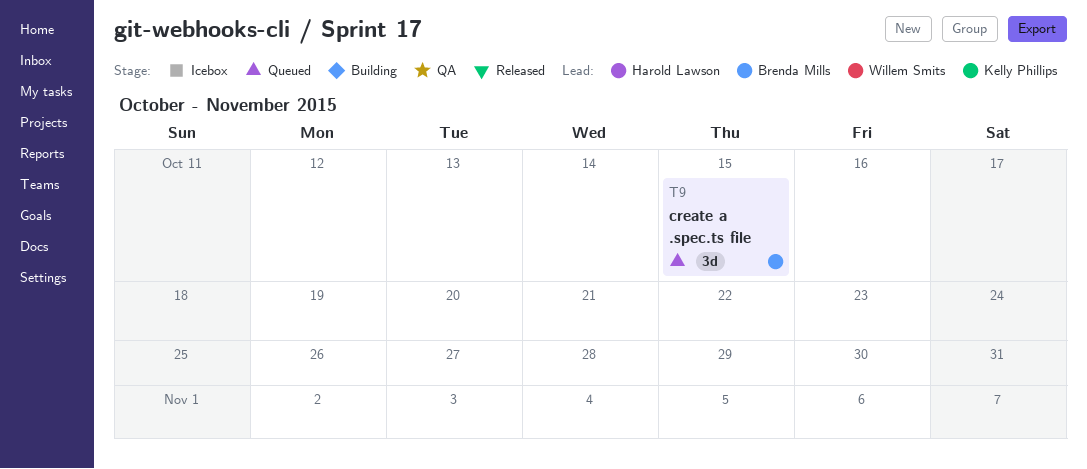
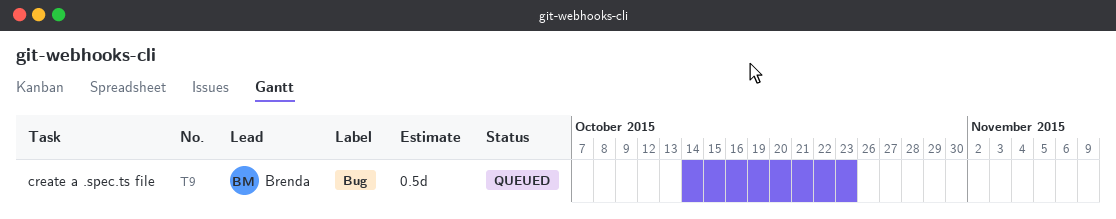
T9, estimate: 3d -> 0.5d
T9, due: Oct 15 -> Oct 23

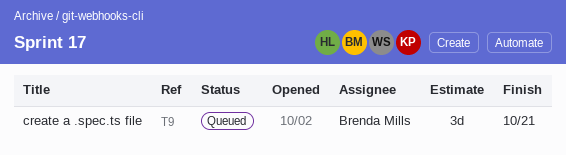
T9, estimate: 0.5d -> 3d
T9, due: Oct 23 -> Oct 21

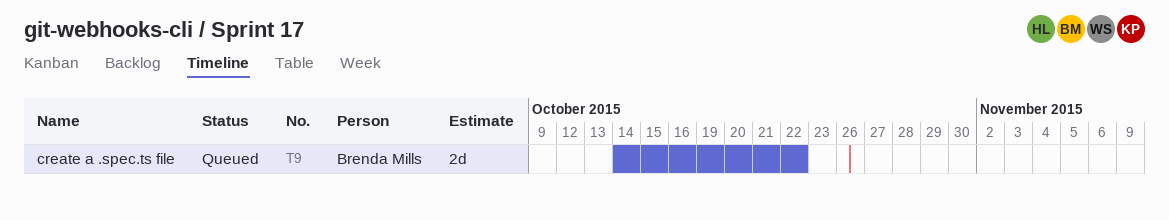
T9, estimate: 3d -> 2d
T9, due: Oct 21 -> Oct 22

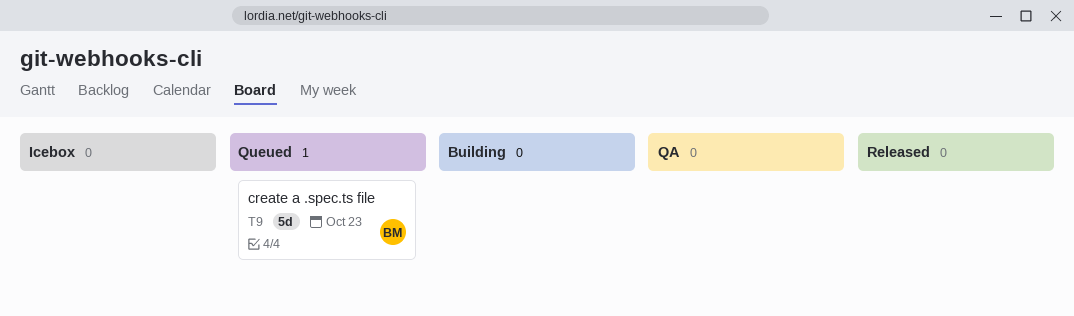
T9, estimate: 2d -> 5d
T9, due: Oct 22 -> Oct 23

